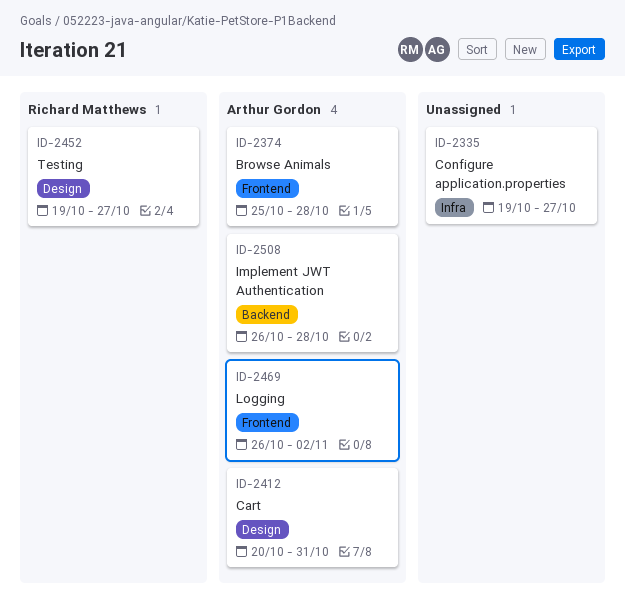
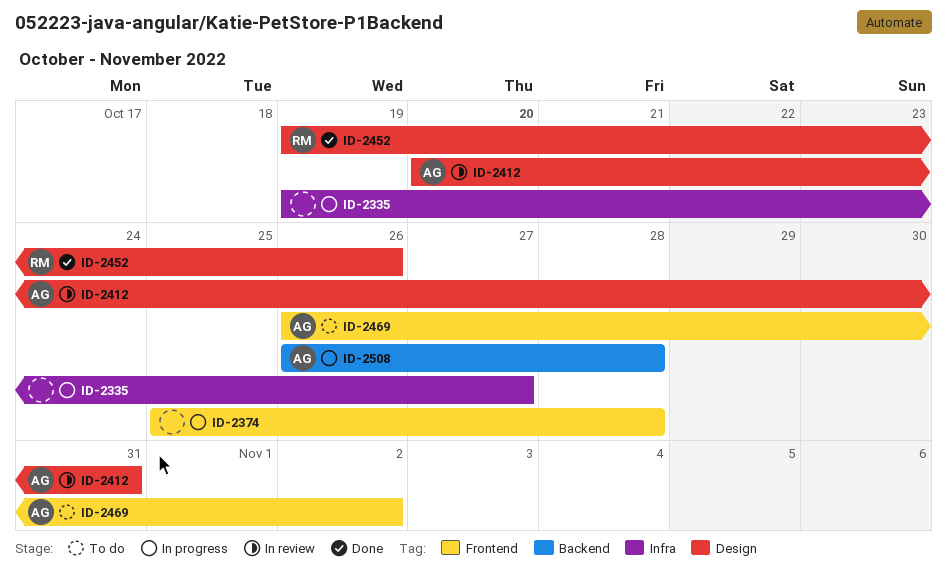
ID-2374, owner: Arthur Gordon -> none
ID-2452, due: Oct 27 -> Oct 26

